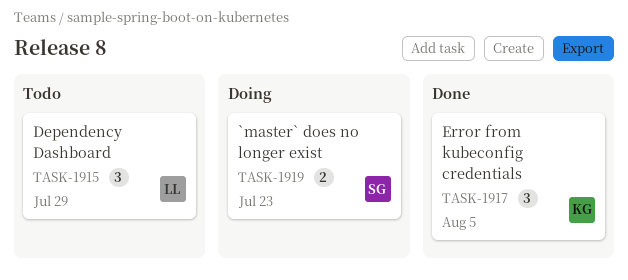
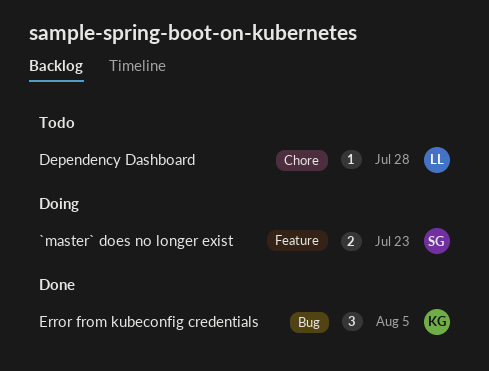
Dependency Dashboard, estimate: 3 -> 1
Dependency Dashboard, due: Jul 29 -> Jul 28

